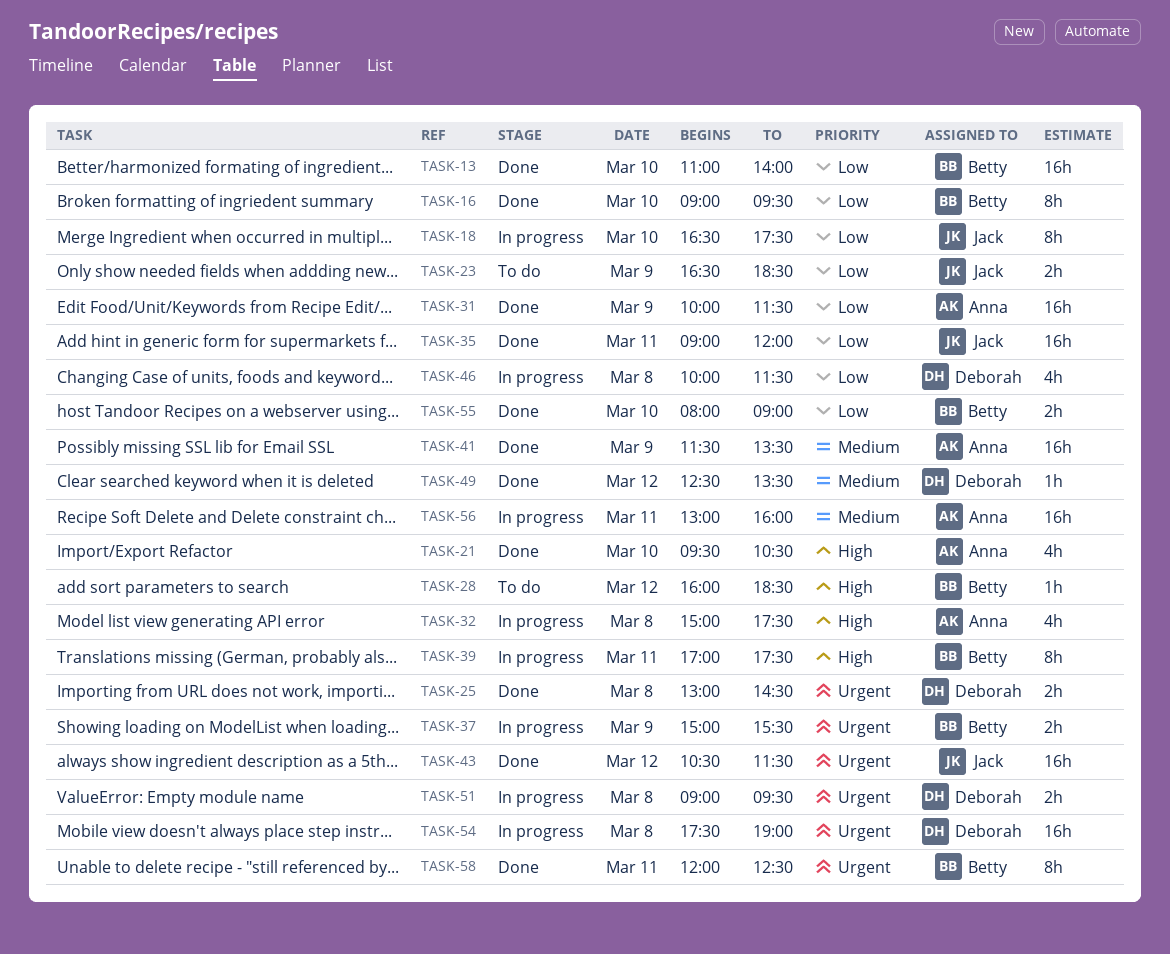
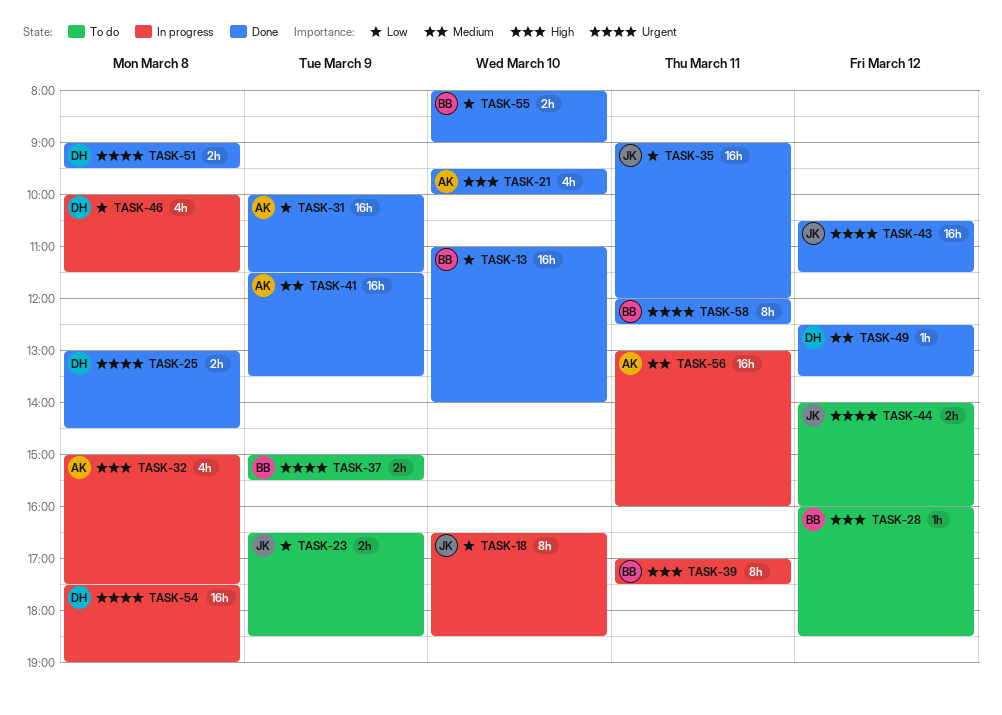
TASK-16: present -> none
TASK-18, ends: 17:30 -> 18:30
TASK-21, ends: 10:30 -> 10:00
TASK-37, status: In progress -> To do
TASK-44: none -> present
TASK-51, status: In progress -> Done

